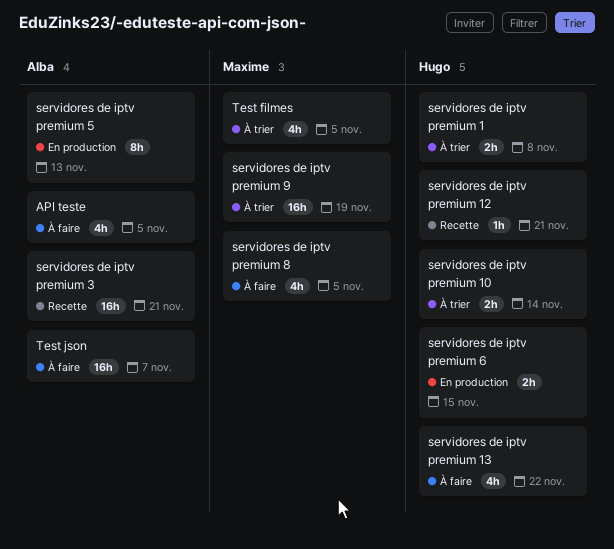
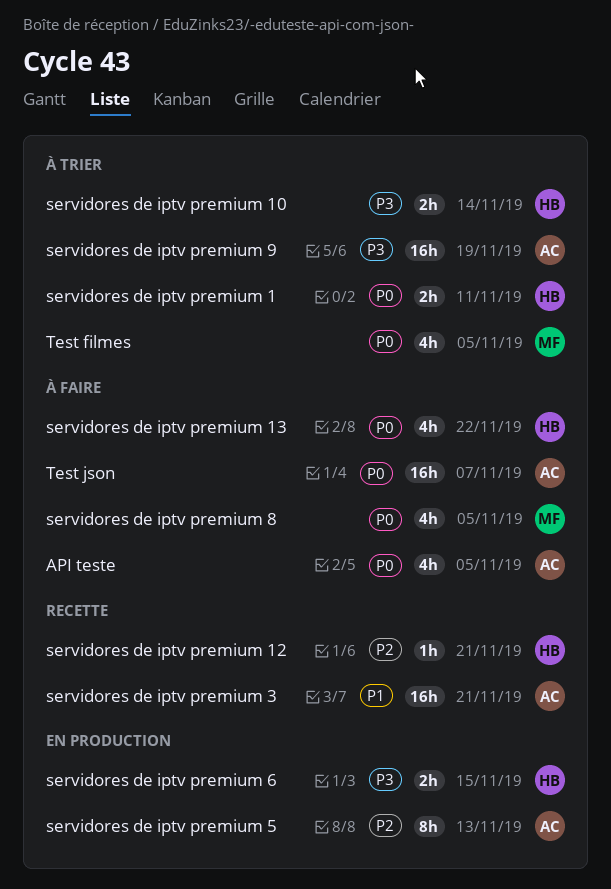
servidores de iptv premium 1, due: Nov 8 -> Nov 11
servidores de iptv premium 9, owner: Maxime -> Alba

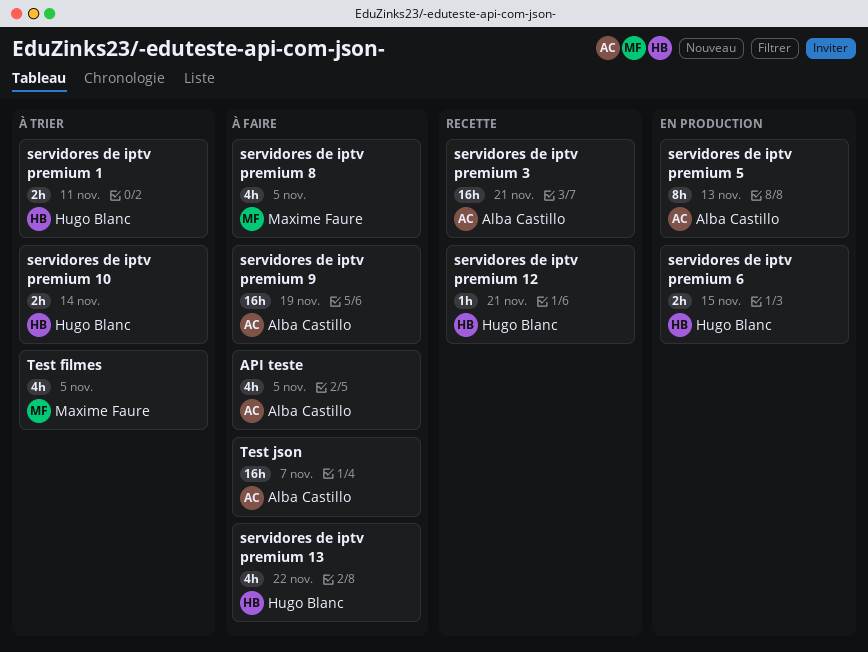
servidores de iptv premium 9, status: À trier -> À faire

